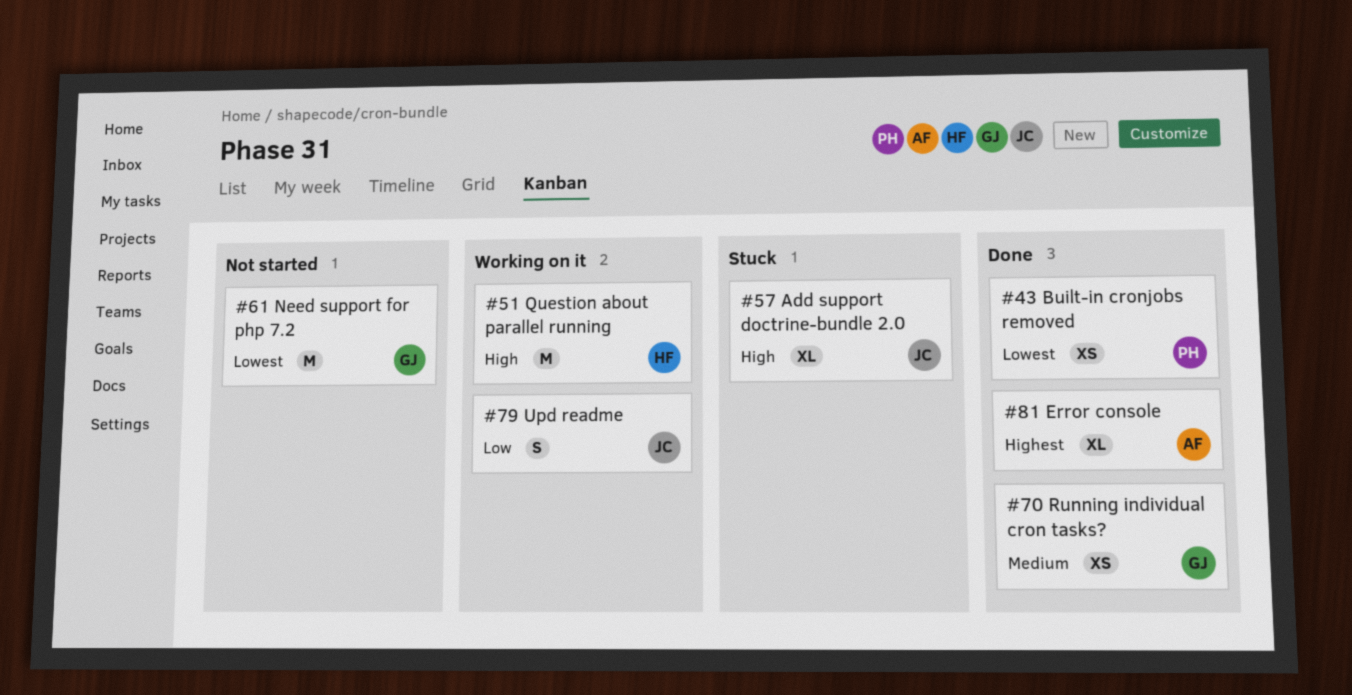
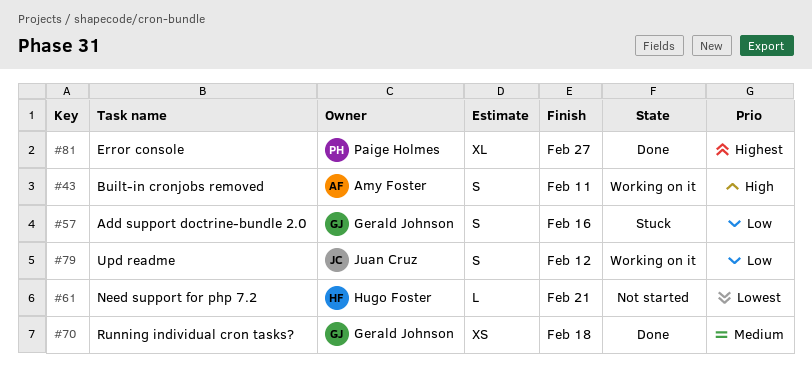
#43, status: Done -> Working on it
#43, owner: Paige Holmes -> Amy Foster
#43, priority: Lowest -> High
#43, estimate: XS -> S
#51: present -> none
#57, owner: Juan Cruz -> Gerald Johnson
#57, priority: High -> Low
#57, estimate: XL -> S
#61, owner: Gerald Johnson -> Hugo Foster
#61, estimate: M -> L
#81, owner: Amy Foster -> Paige Holmes

